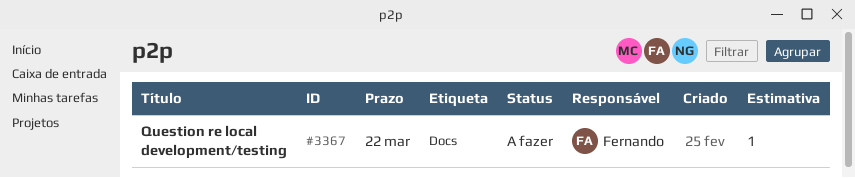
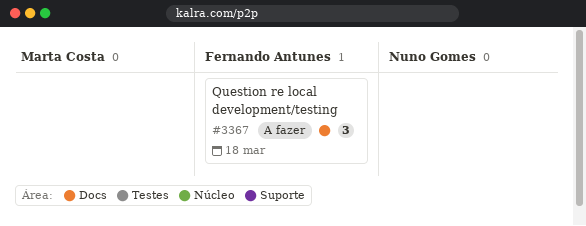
#3367, estimate: 1 -> 3
#3367, due: Mar 22 -> Mar 18

